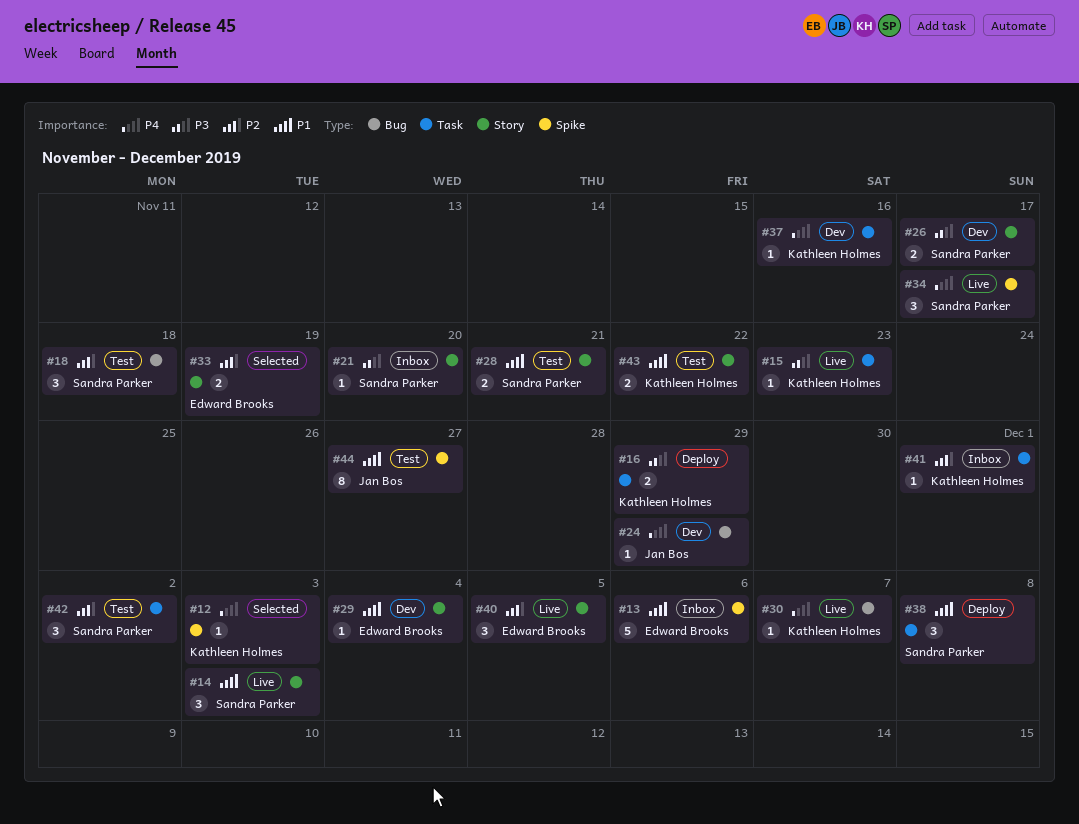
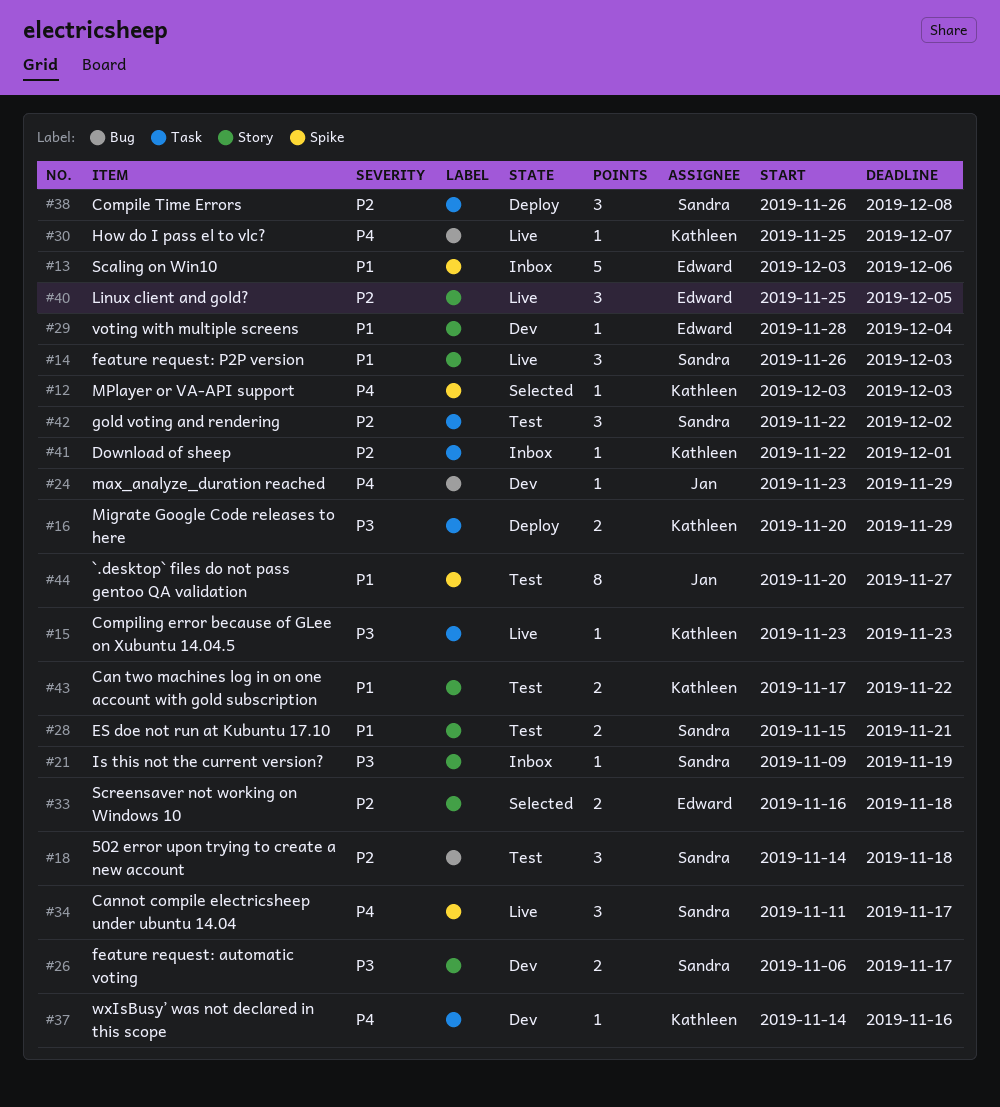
#21, due: Nov 20 -> Nov 19
#33, due: Nov 19 -> Nov 18
#38, priority: P1 -> P2

